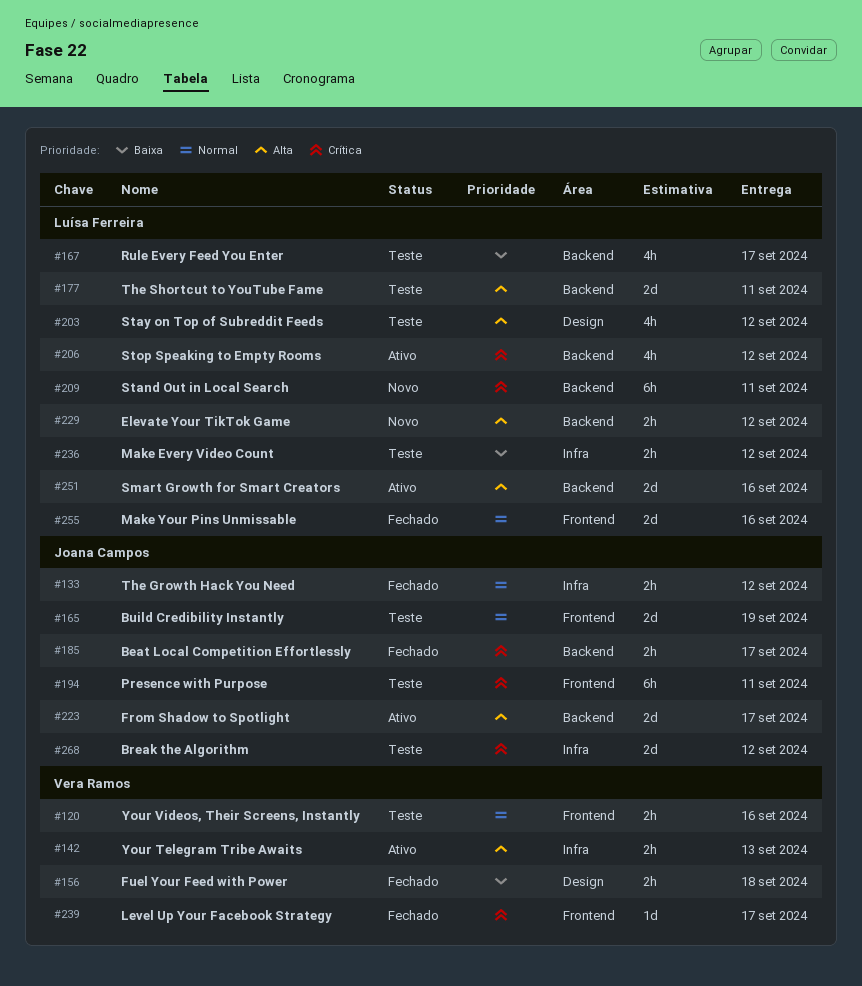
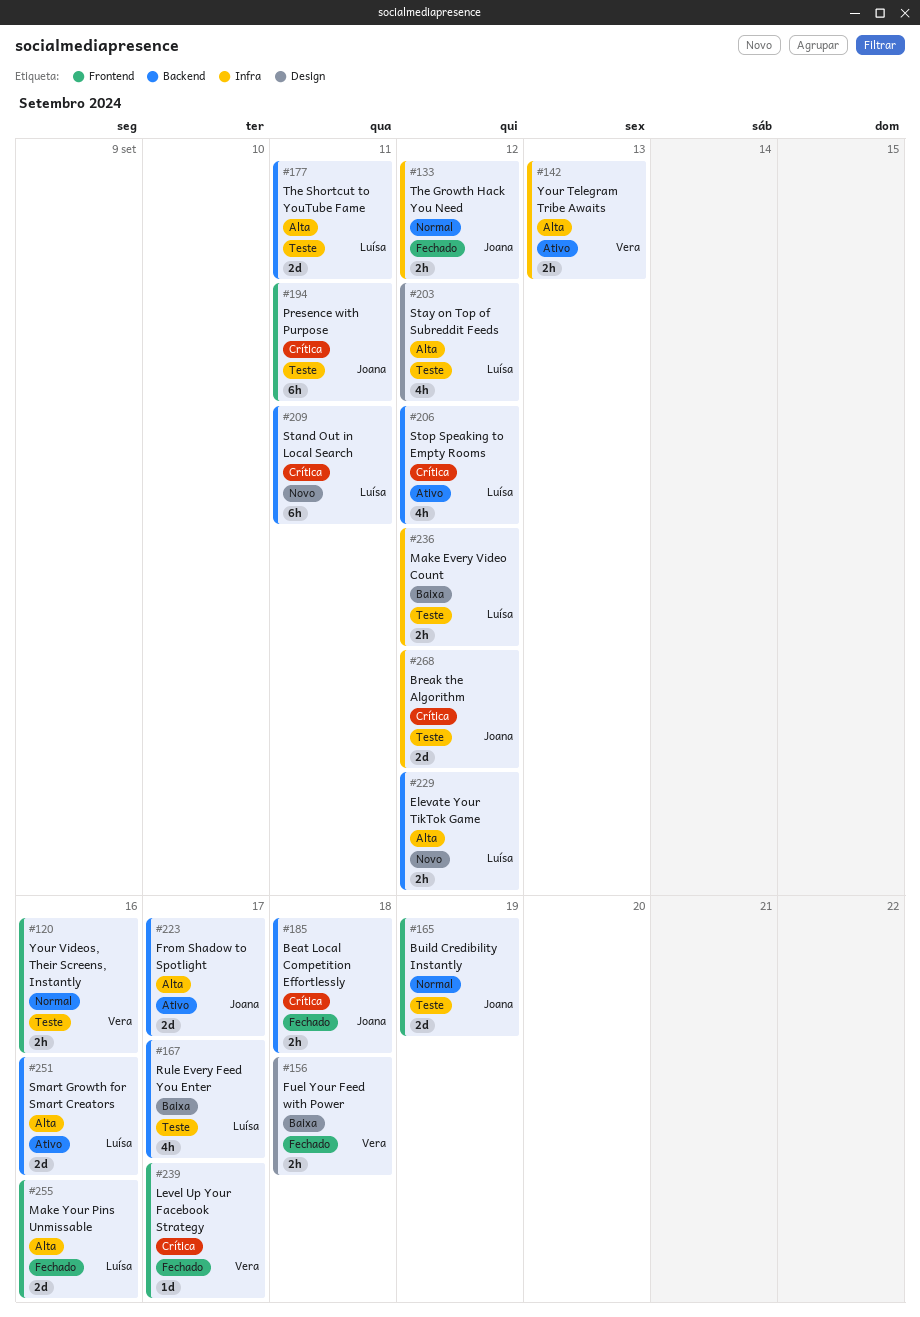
#185, due: Sep 17 -> Sep 18
#255, priority: Normal -> Alta

